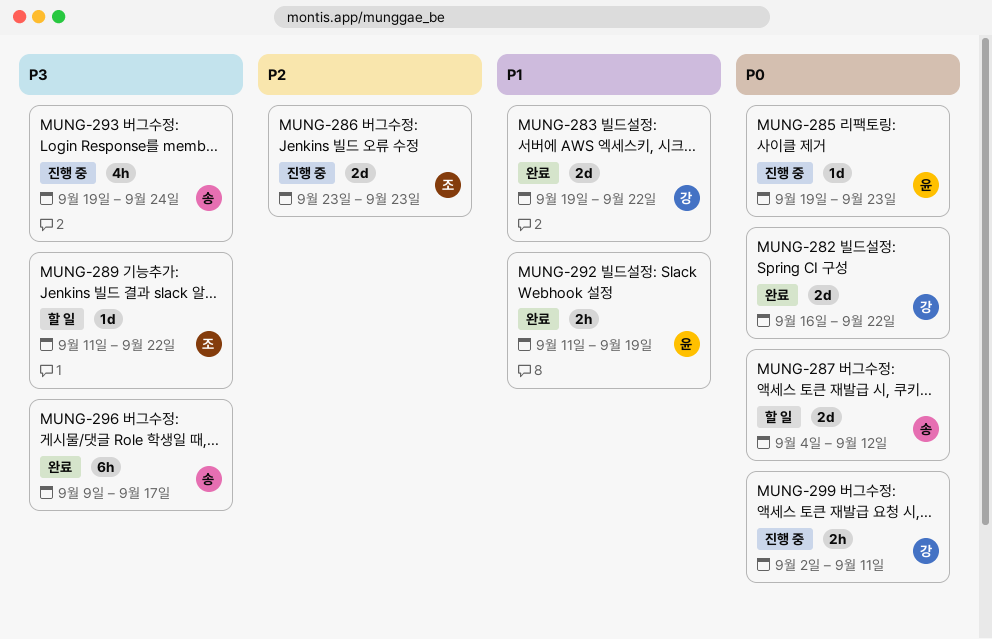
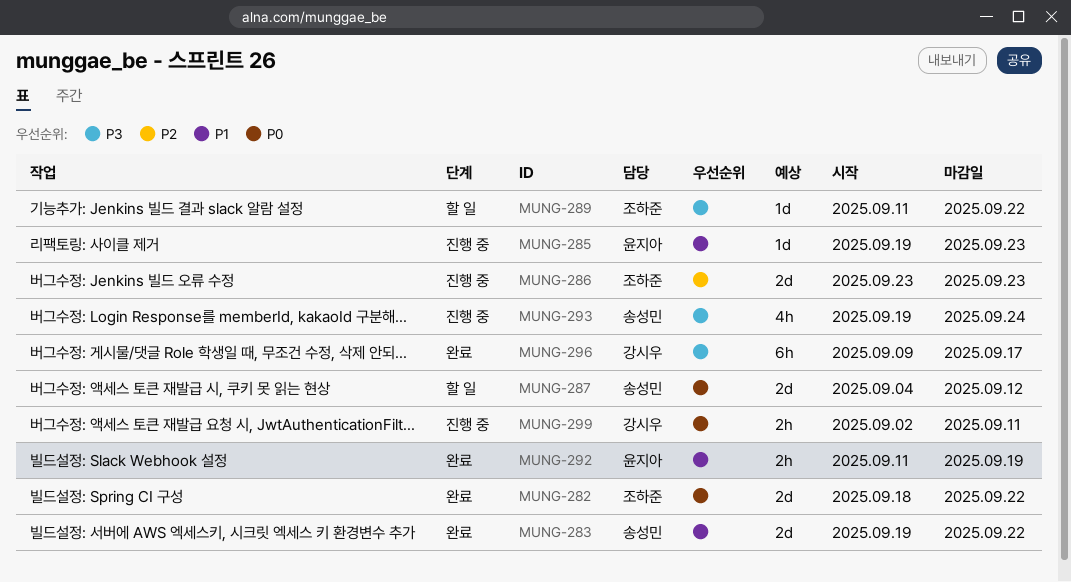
MUNG-282, owner: 강시우 -> 조하준
MUNG-282, start: Sep 16 -> Sep 18
MUNG-283, owner: 강시우 -> 송성민
MUNG-285, priority: P0 -> P1
MUNG-296, owner: 송성민 -> 강시우

